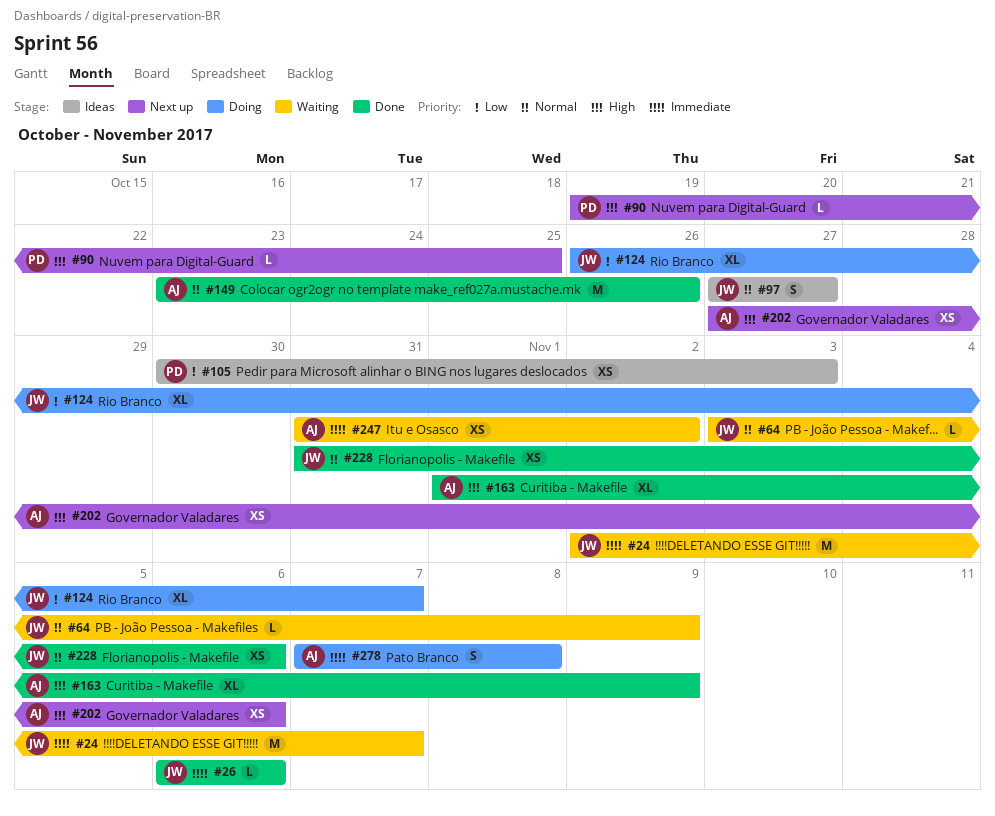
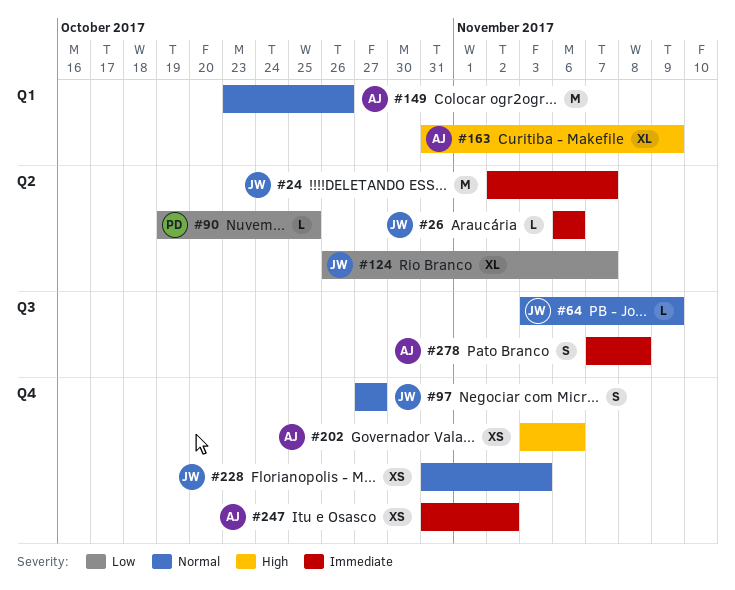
#90, priority: High -> Low
#105: present -> none
#163, start: Nov 1 -> Oct 31
#202, start: Oct 27 -> Nov 3
#228, due: Nov 6 -> Nov 3

